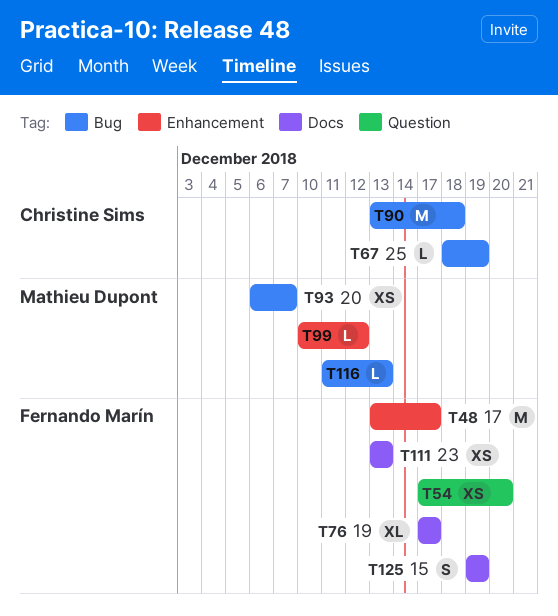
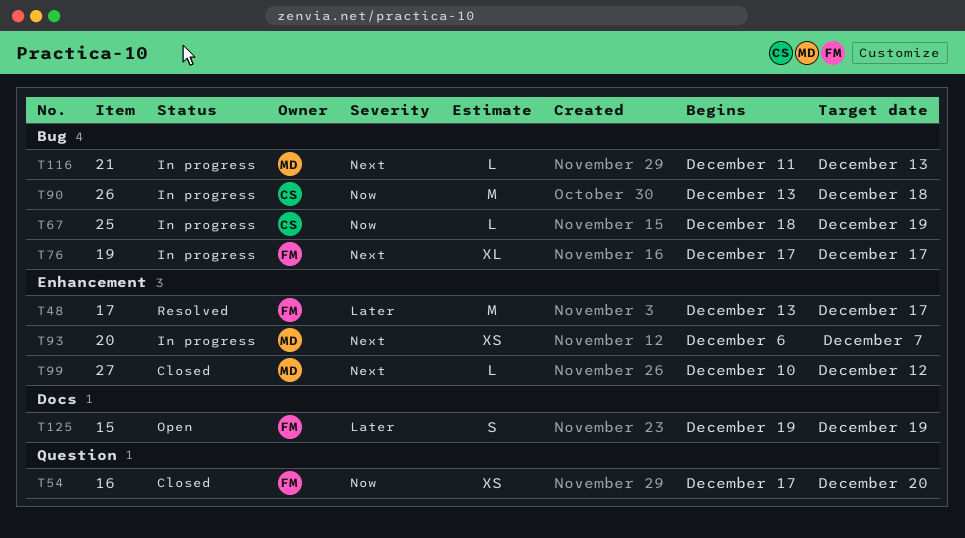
T76, label: Docs -> Bug
T93, label: Bug -> Enhancement
T111: present -> none

